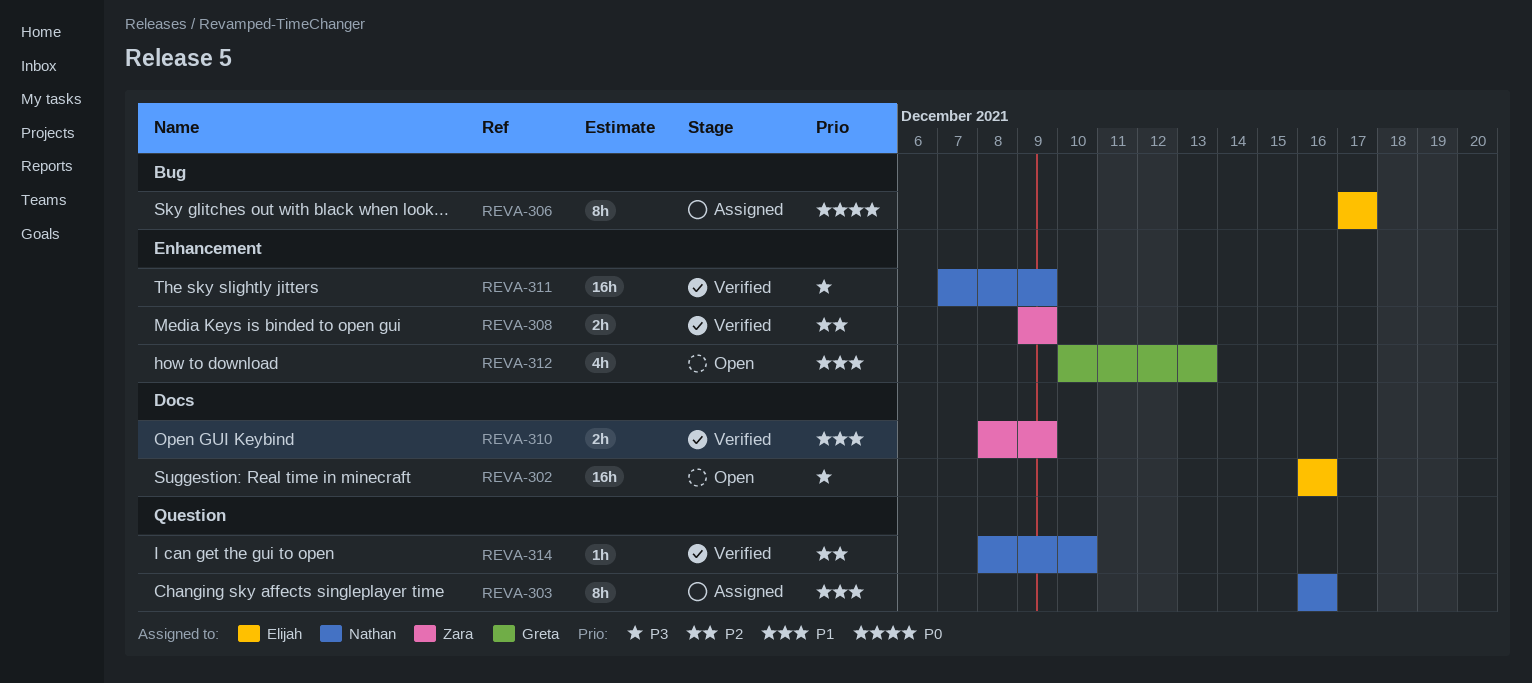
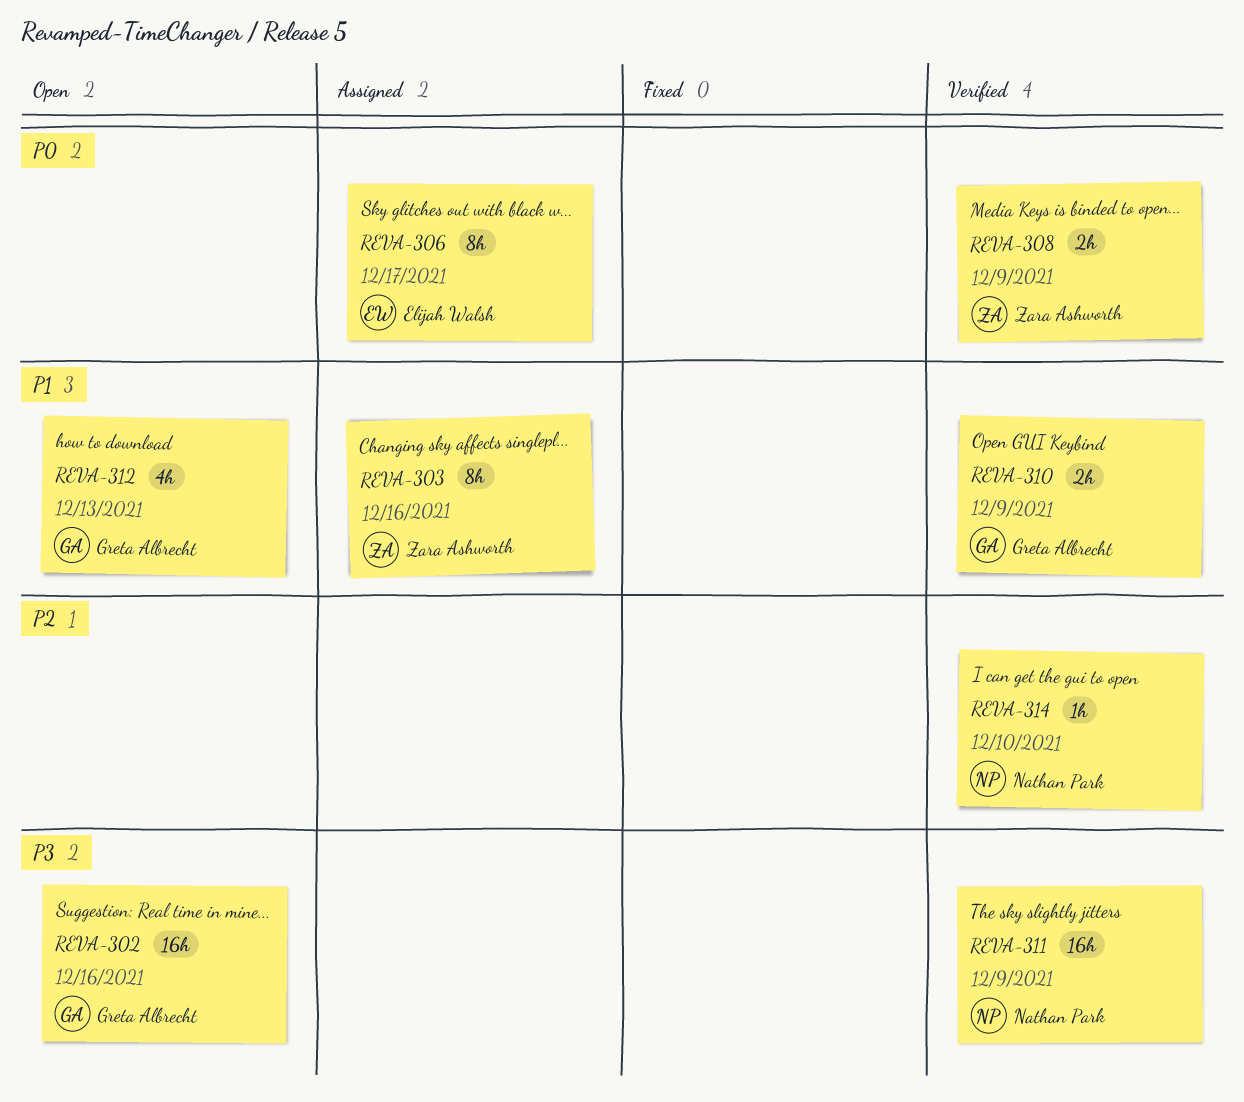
REVA-302, owner: Elijah Walsh -> Greta Albrecht
REVA-303, owner: Nathan Park -> Zara Ashworth
REVA-308, priority: P2 -> P0
REVA-310, owner: Zara Ashworth -> Greta Albrecht

